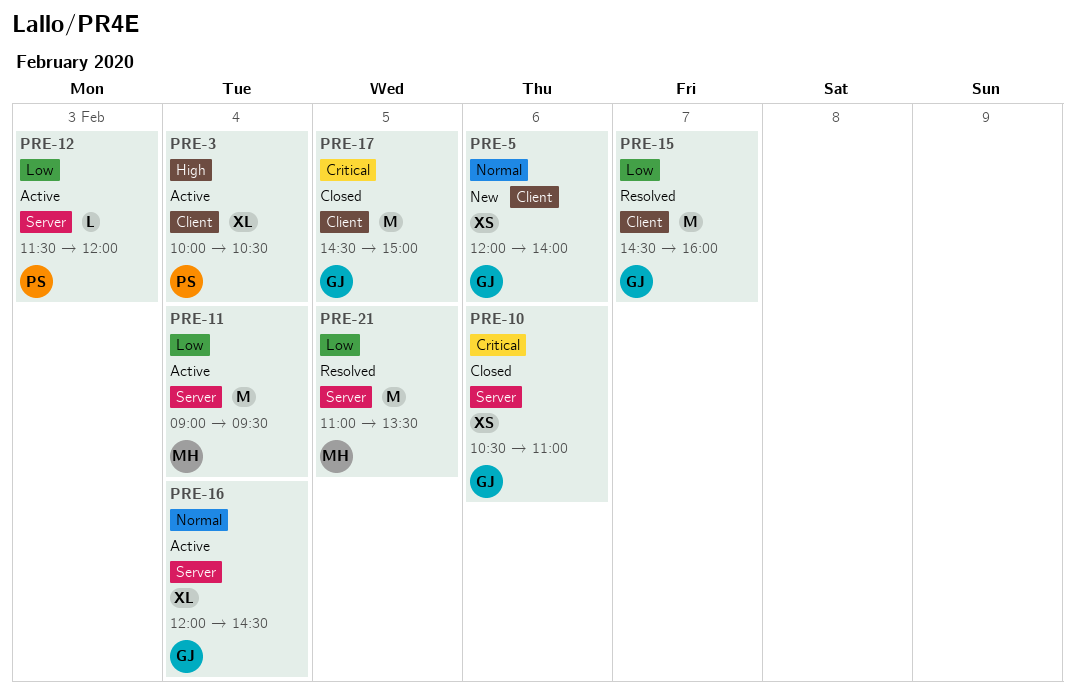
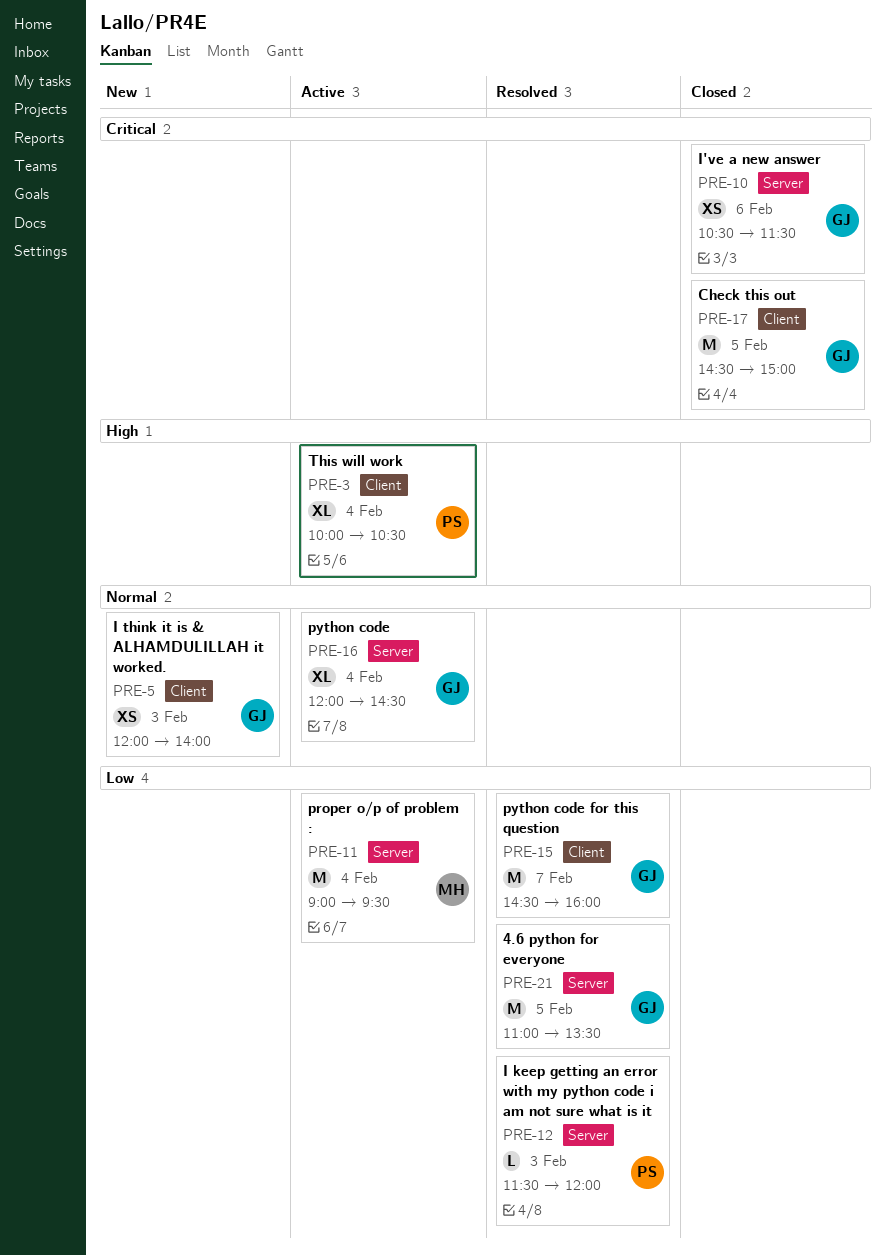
PRE-5, day: Feb 6 -> Feb 3
PRE-10, ends: 11:00 -> 11:30
PRE-12, status: Active -> Resolved
PRE-21, owner: MH -> GJ

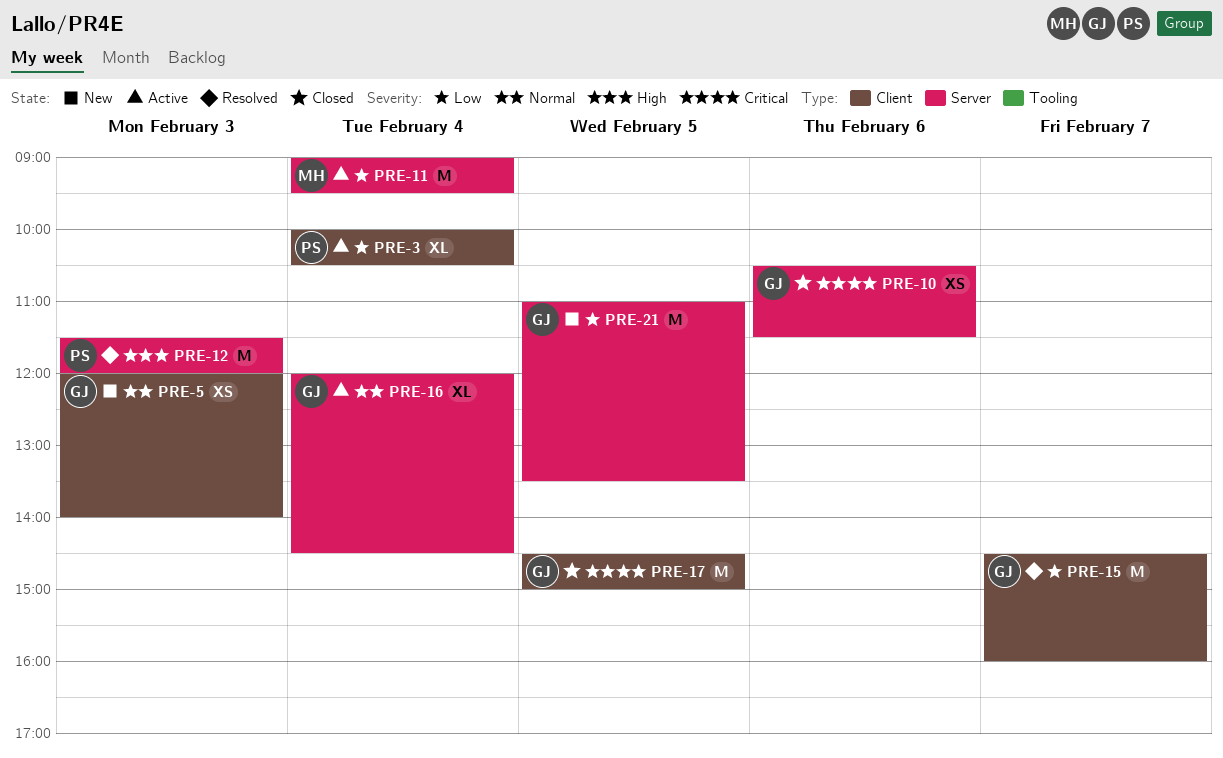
PRE-3, priority: High -> Low
PRE-12, priority: Low -> High
PRE-12, estimate: L -> M
PRE-21, status: Resolved -> New

